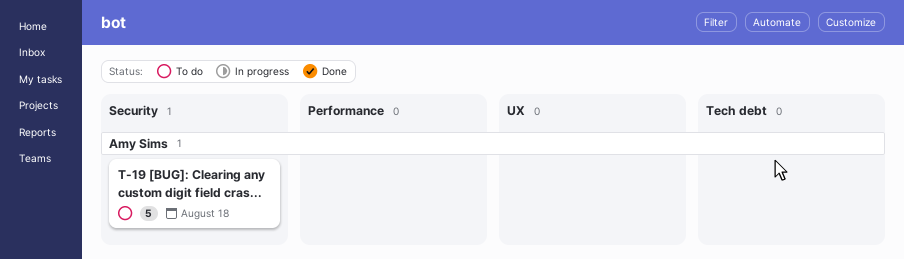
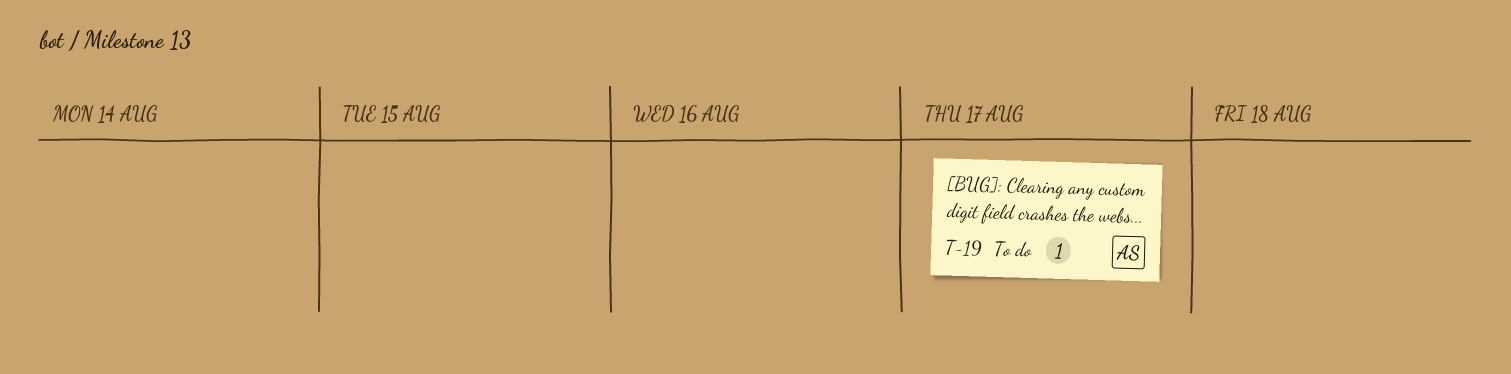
T-19, estimate: 5 -> 1
T-19, due: Aug 18 -> Aug 17

